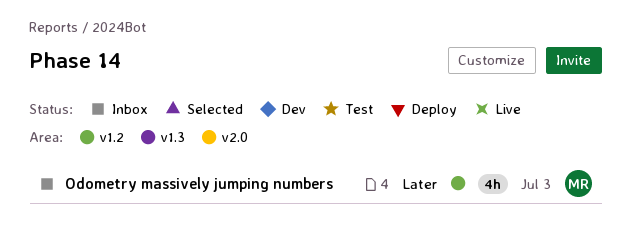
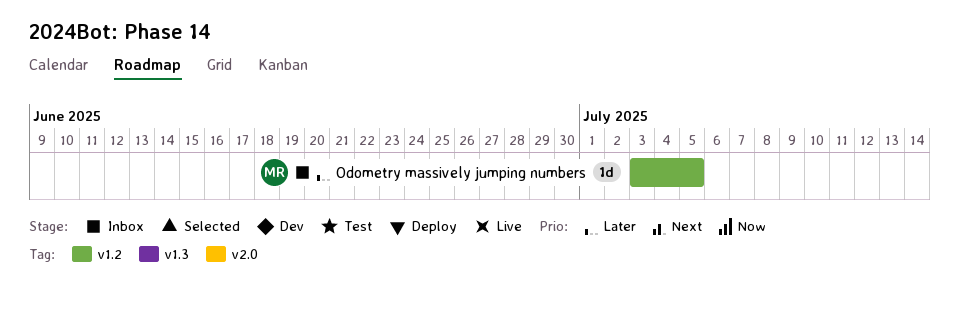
Odometry massively jumping numbers, estimate: 4h -> 1d
Odometry massively jumping numbers, due: Jul 3 -> Jul 5

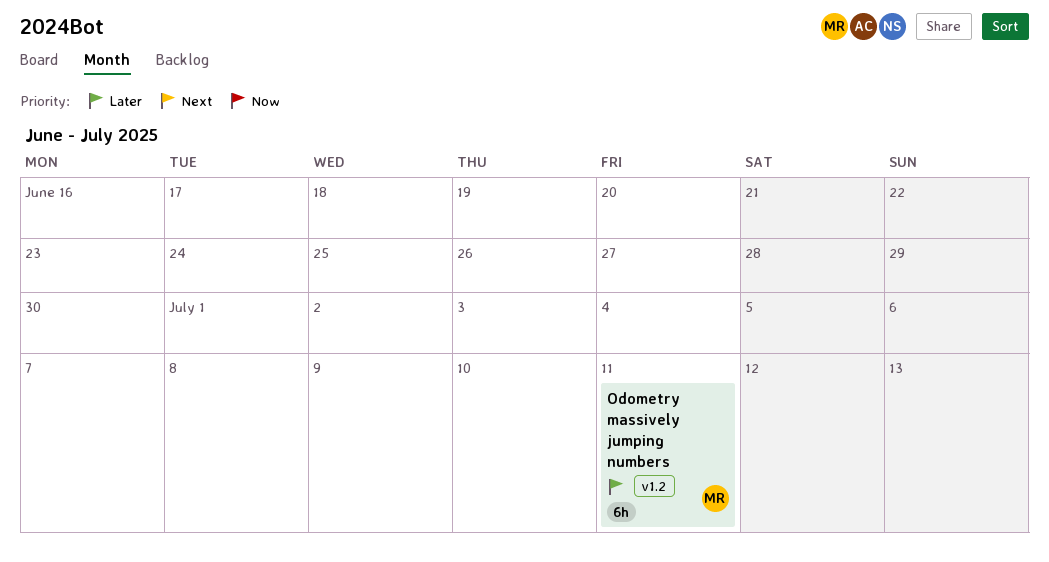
Odometry massively jumping numbers, estimate: 1d -> 6h
Odometry massively jumping numbers, due: Jul 5 -> Jul 11

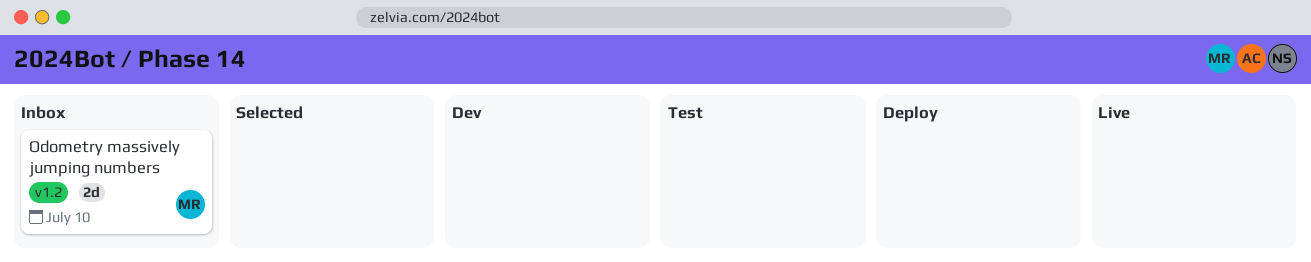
Odometry massively jumping numbers, estimate: 6h -> 2d
Odometry massively jumping numbers, due: Jul 11 -> Jul 10

